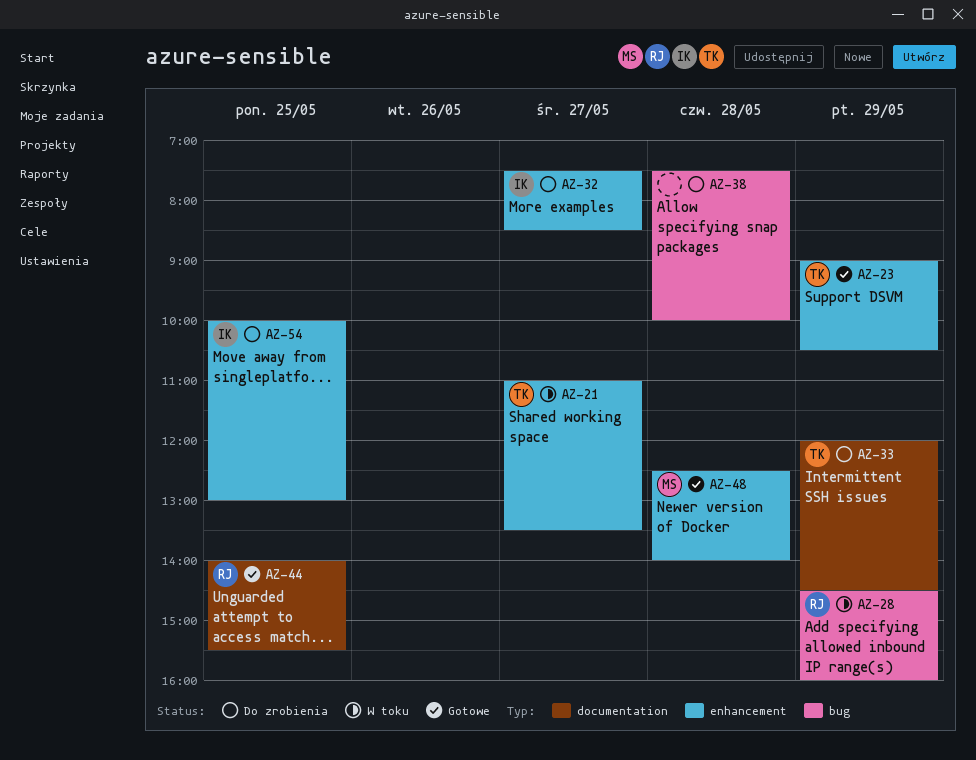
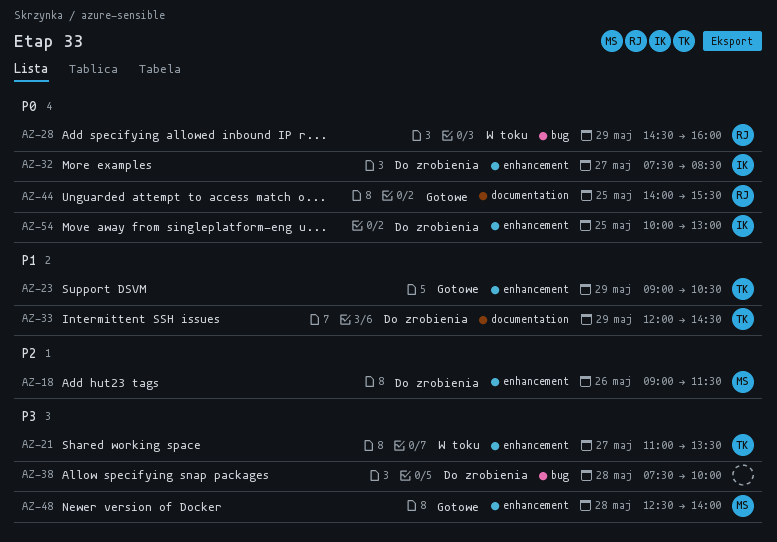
AZ-18: none -> present

